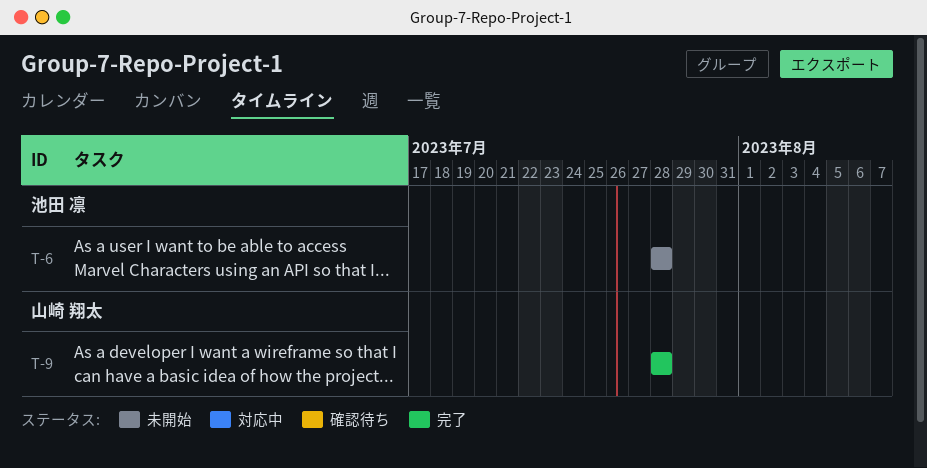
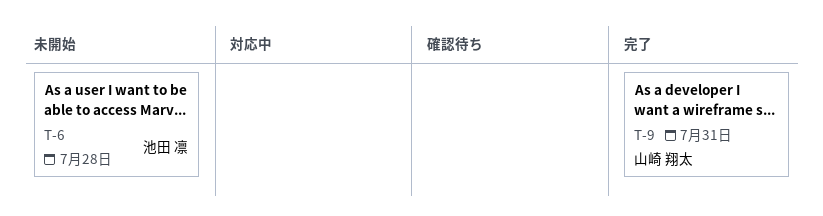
T-9, due: Jul 28 -> Jul 31

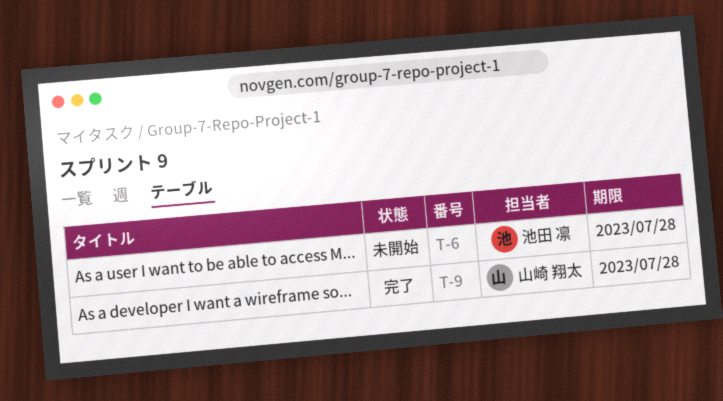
T-9, due: Jul 31 -> Jul 28

